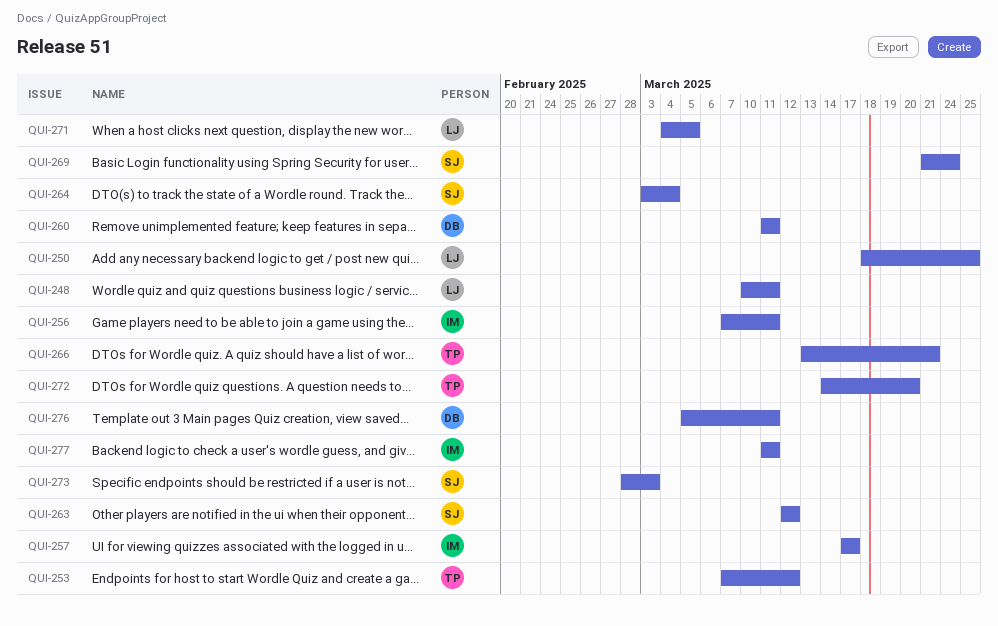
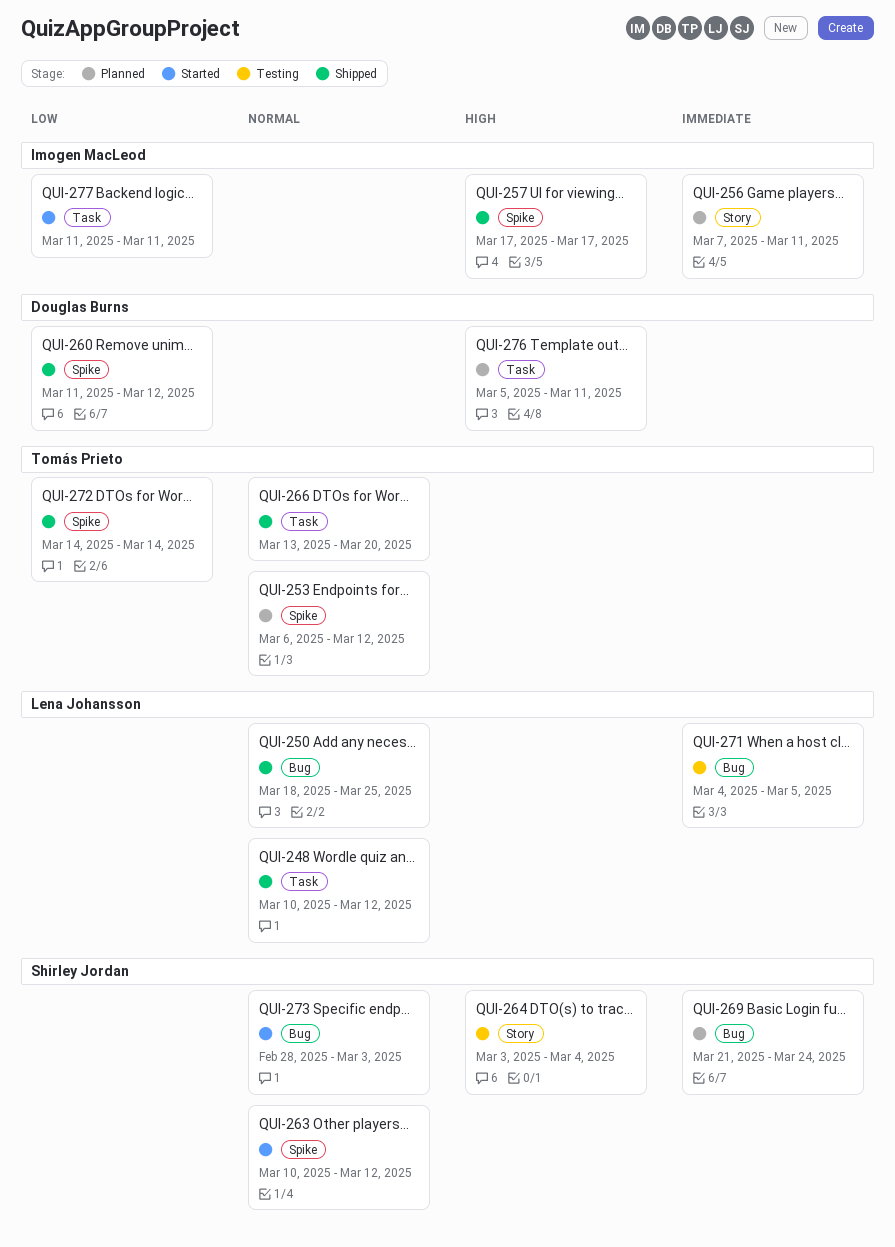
QUI-248, due: Mar 11 -> Mar 12
QUI-253, start: Mar 7 -> Mar 6
QUI-260, due: Mar 11 -> Mar 12
QUI-263, start: Mar 12 -> Mar 10
QUI-266, due: Mar 21 -> Mar 20
QUI-272, due: Mar 20 -> Mar 14

